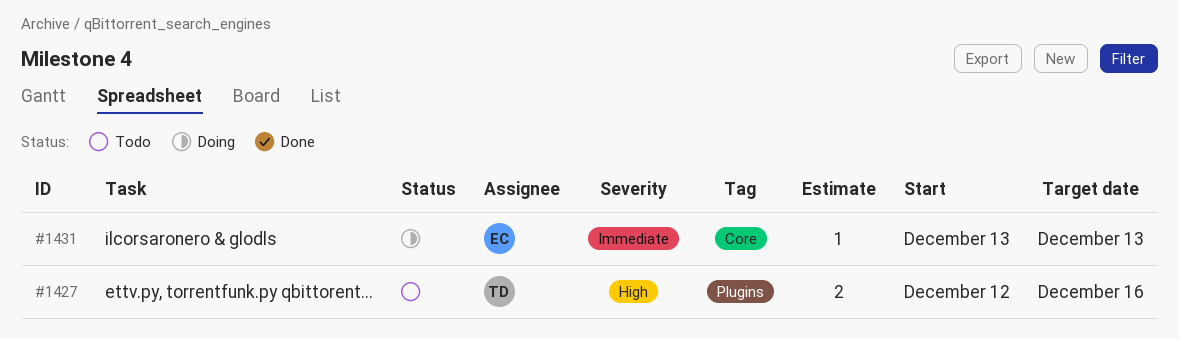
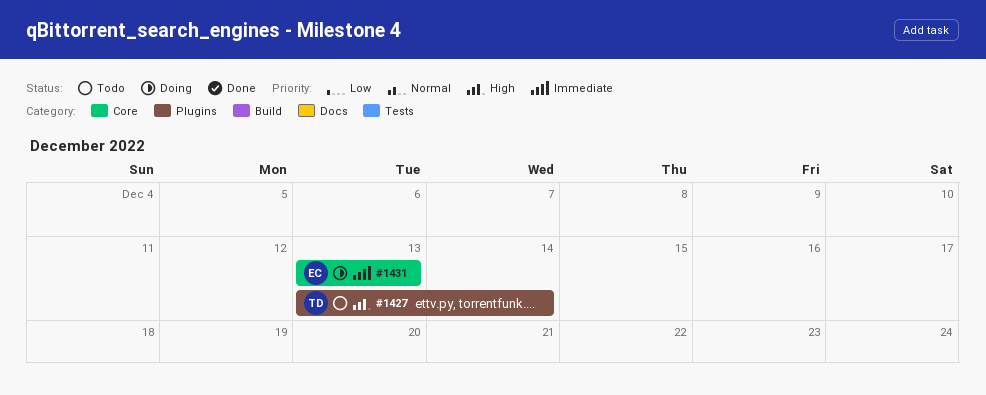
#1427, start: Dec 12 -> Dec 13
#1427, due: Dec 16 -> Dec 14

